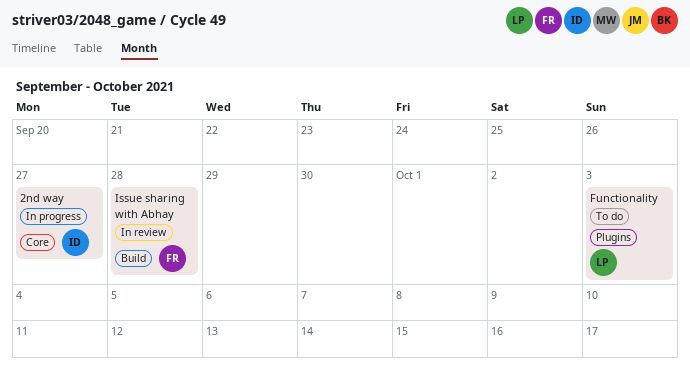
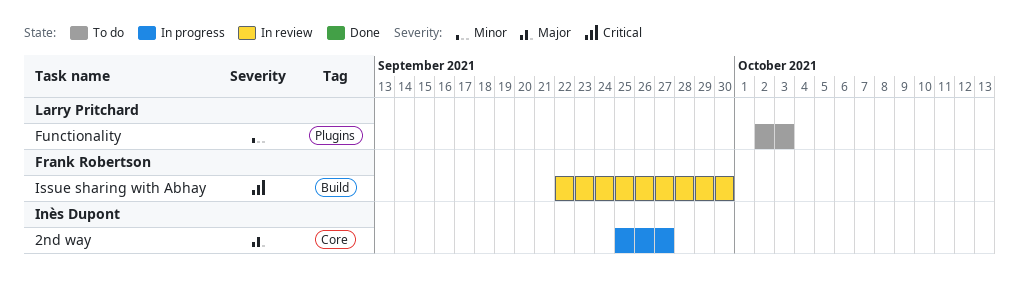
Issue sharing with Abhay, due: Sep 28 -> Sep 30

